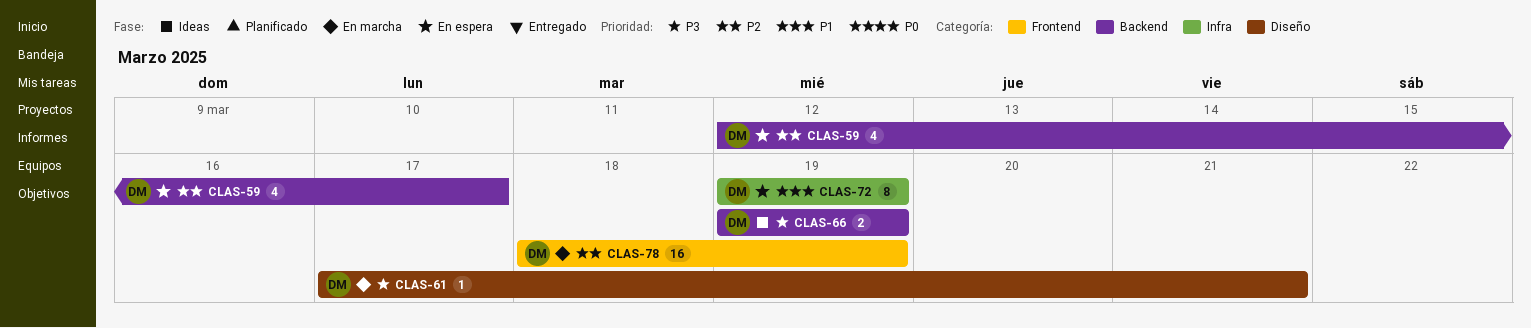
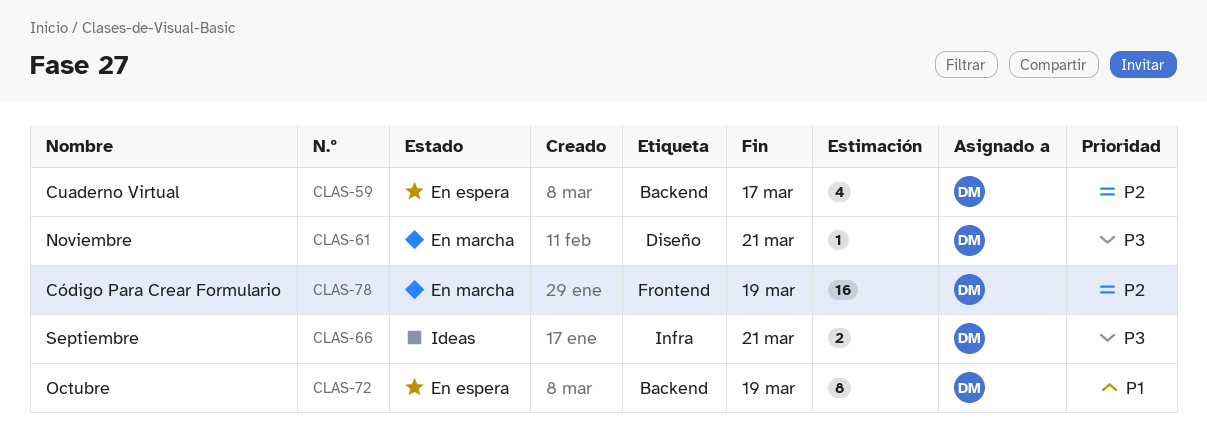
CLAS-66, label: Backend -> Infra
CLAS-66, due: Mar 19 -> Mar 21
CLAS-72, label: Infra -> Backend

